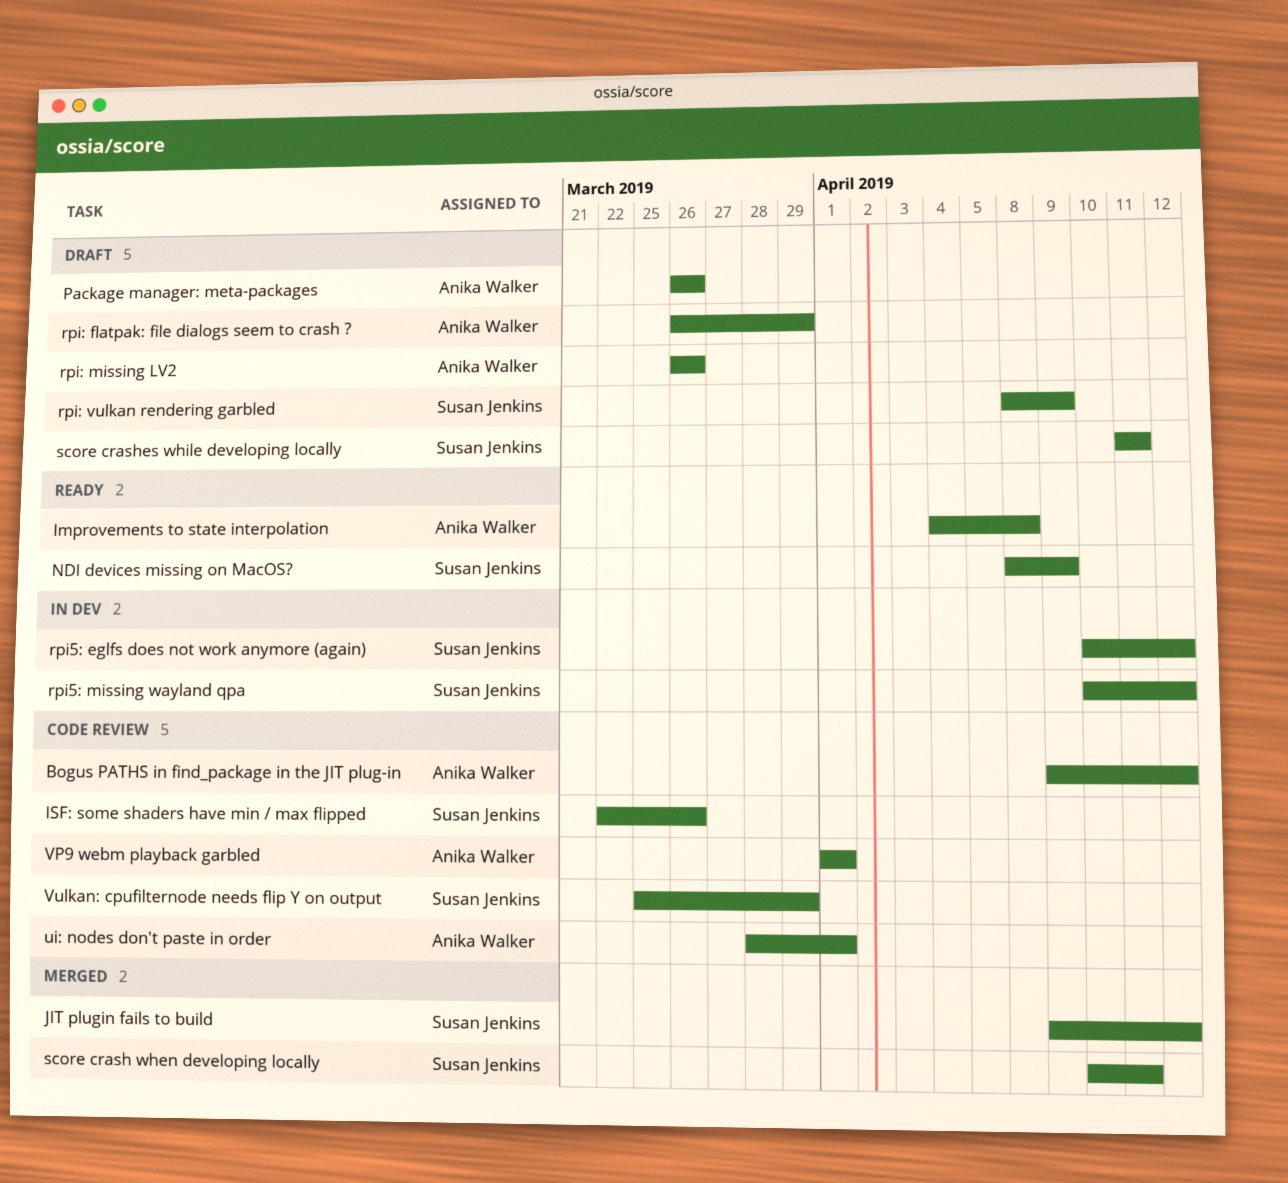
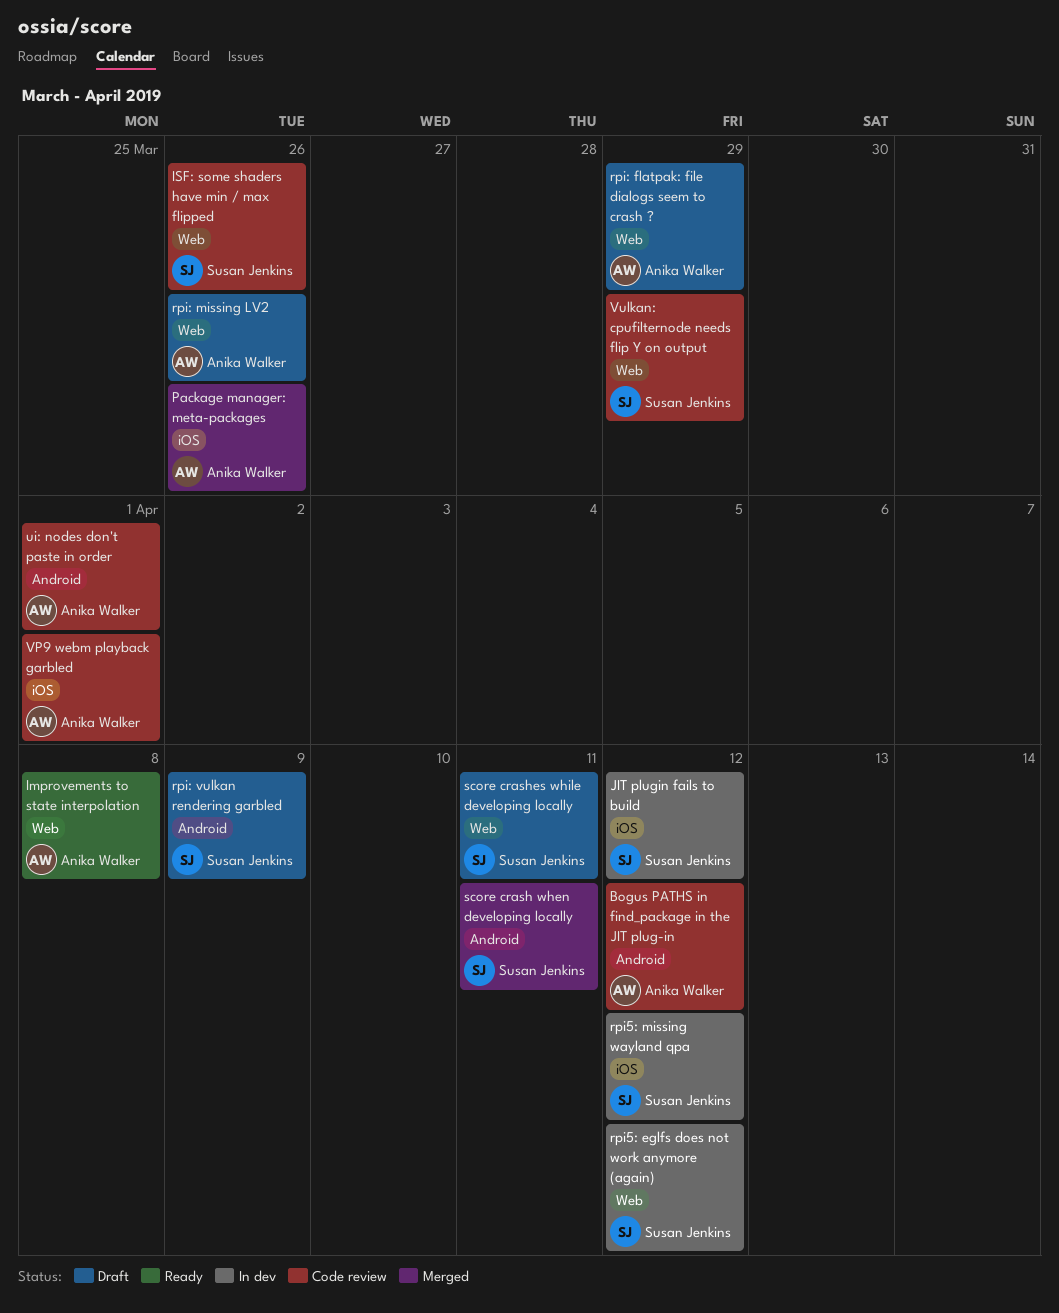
JIT plugin fails to build, status: Merged -> In dev
NDI devices missing on MacOS?: present -> none
Package manager: meta-packages, status: Draft -> Merged

